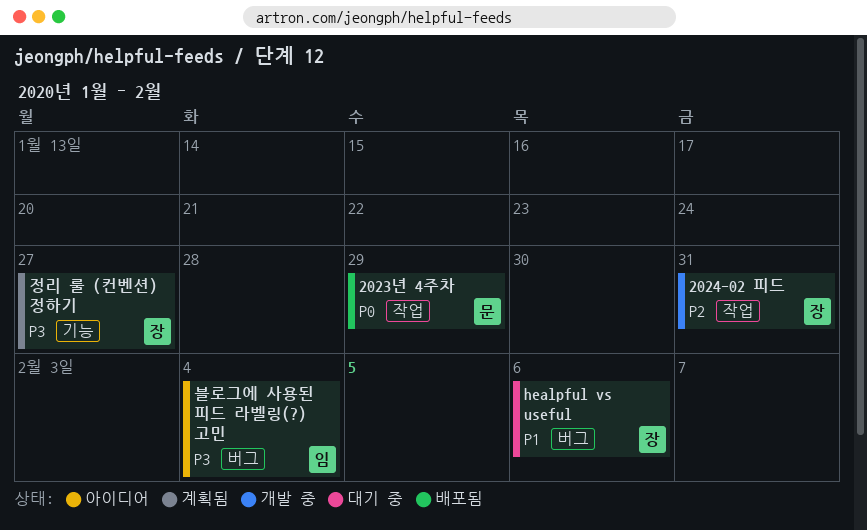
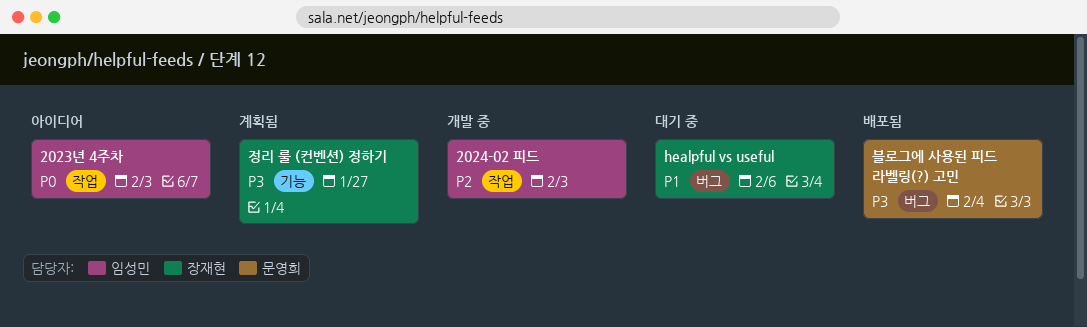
2023년 4주차, status: 배포됨 -> 아이디어
2023년 4주차, owner: 문영희 -> 임성민
2023년 4주차, due: Jan 29 -> Feb 3
2024-02 피드, owner: 장재현 -> 임성민
2024-02 피드, due: Jan 31 -> Feb 3
블로그에 사용된 피드 라벨링(?) 고민, status: 아이디어 -> 배포됨
블로그에 사용된 피드 라벨링(?) 고민, owner: 임성민 -> 문영희

